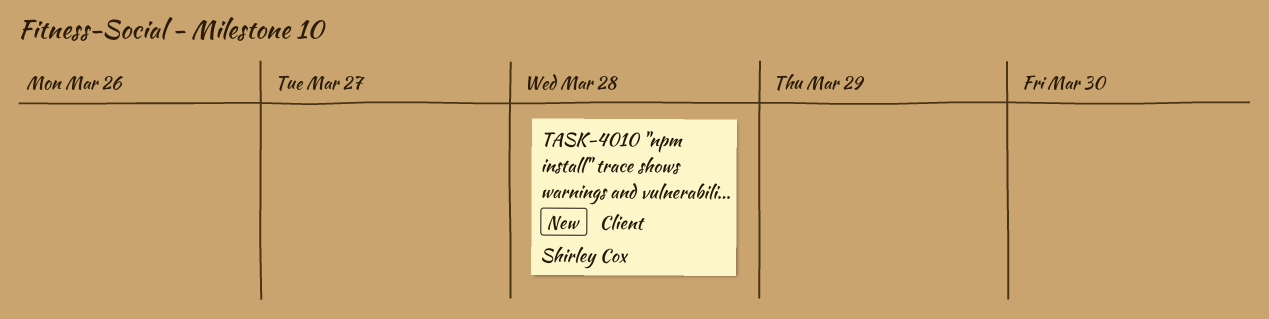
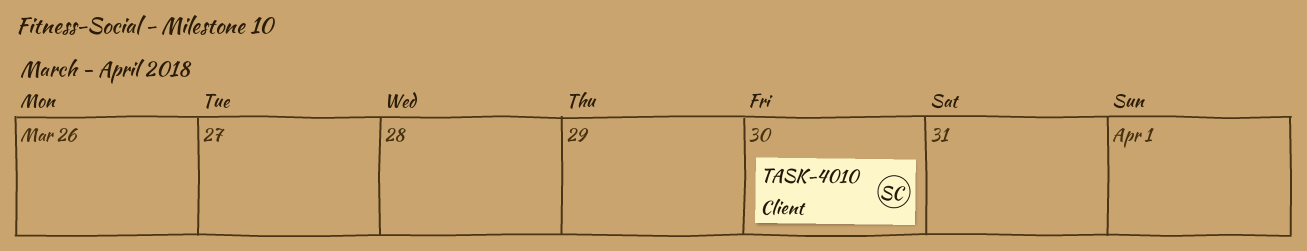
TASK-4010, due: Mar 28 -> Mar 30

